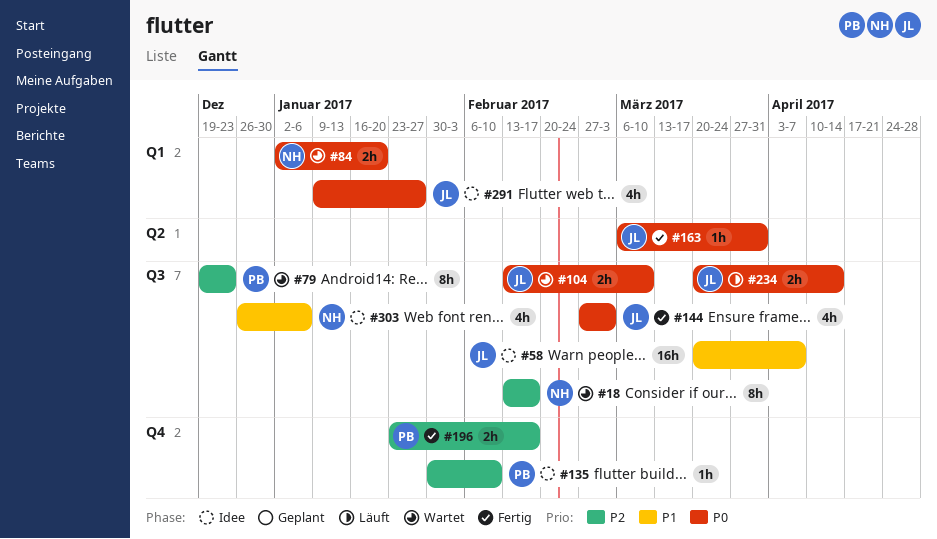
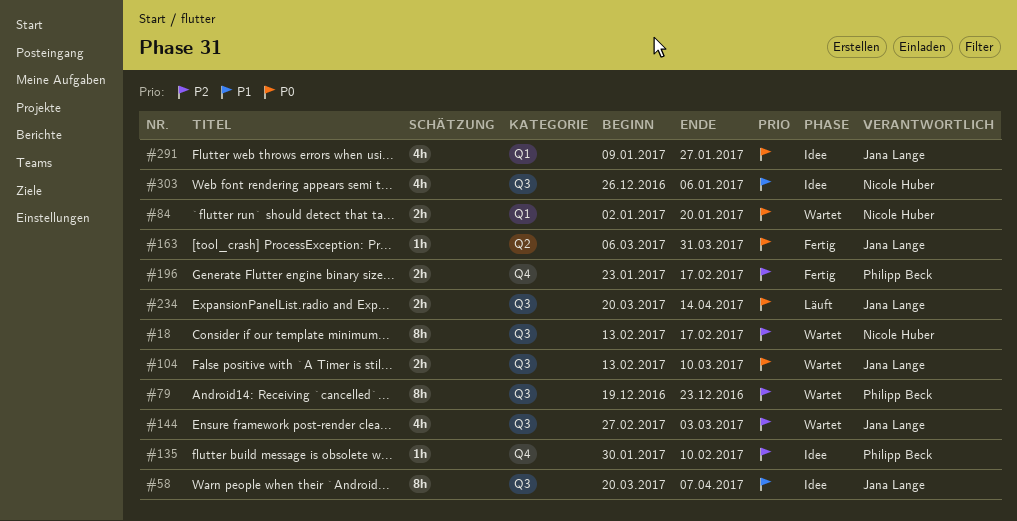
#58, estimate: 16h -> 8h
#144, status: Fertig -> Wartet
#144, priority: P0 -> P2

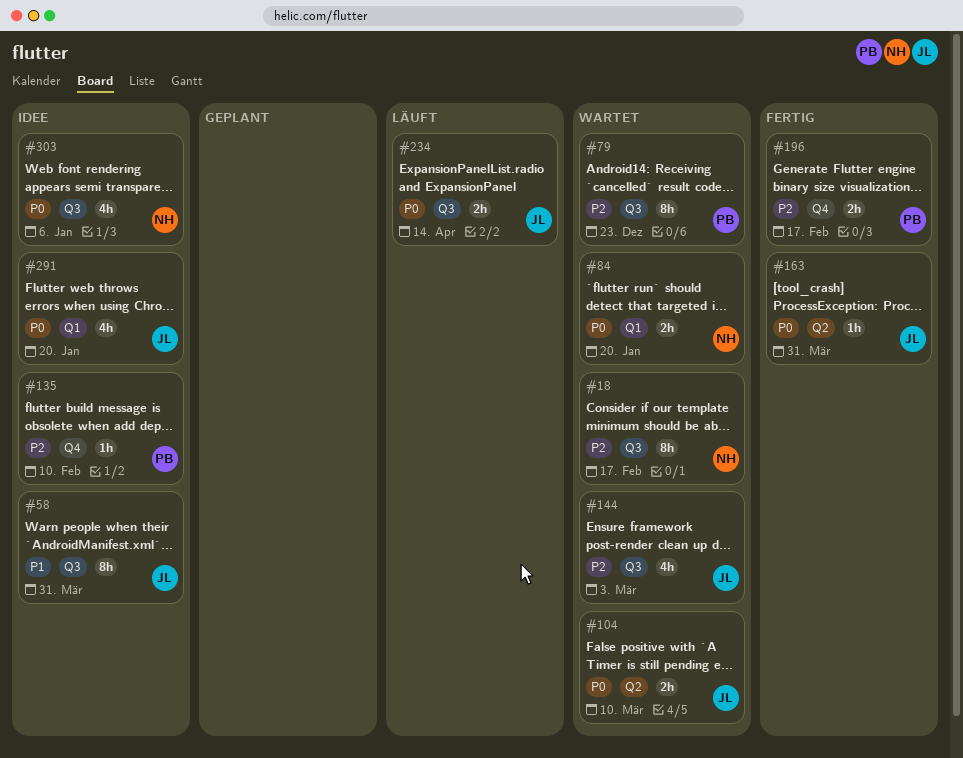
#58, due: Apr 7 -> Mar 31
#104, label: Q3 -> Q2
#291, due: Jan 27 -> Jan 20
#303, priority: P1 -> P0

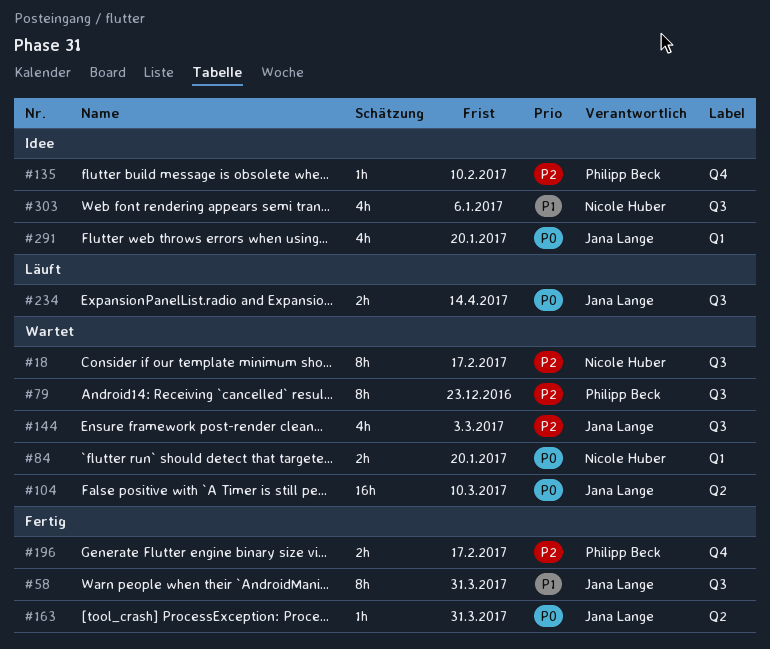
#58, status: Idee -> Fertig
#104, estimate: 2h -> 16h
#303, priority: P0 -> P1

